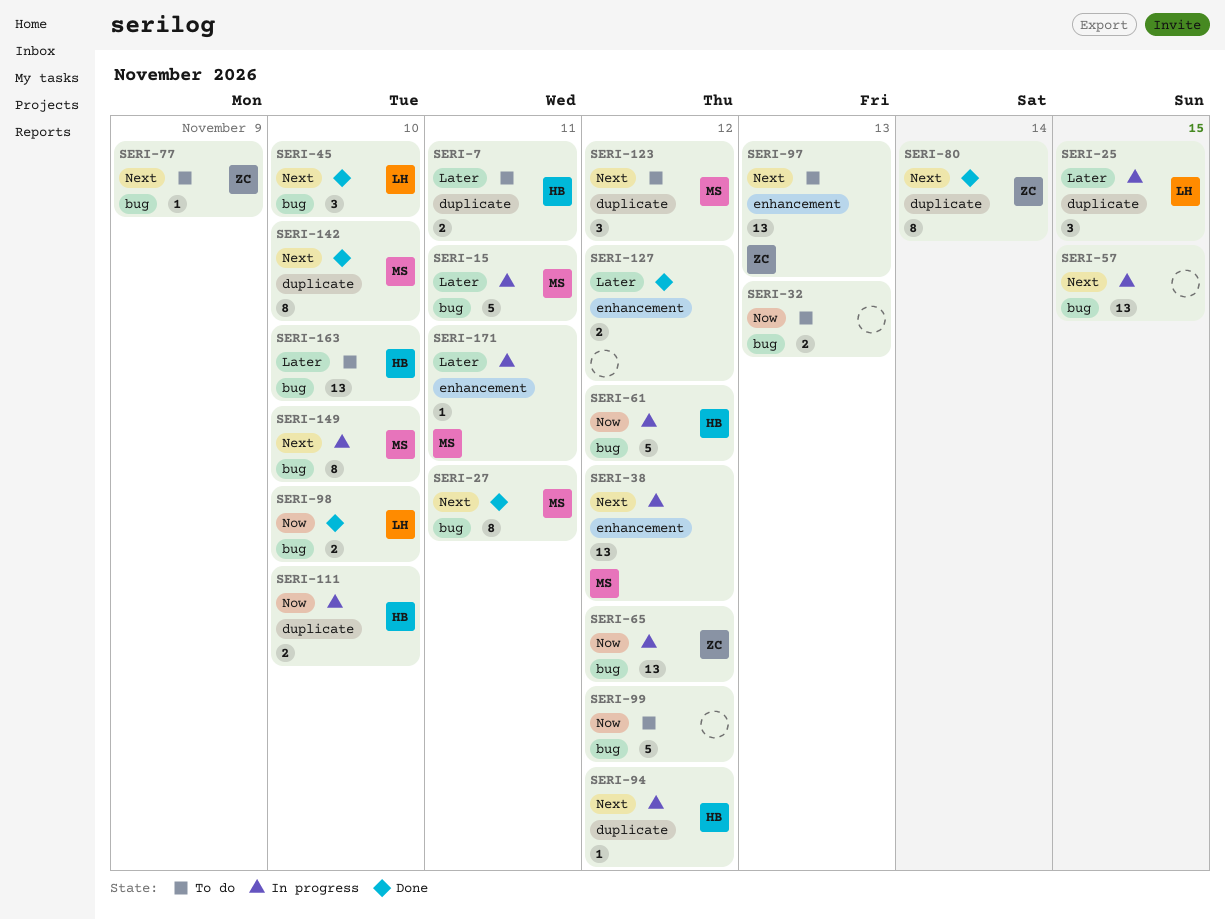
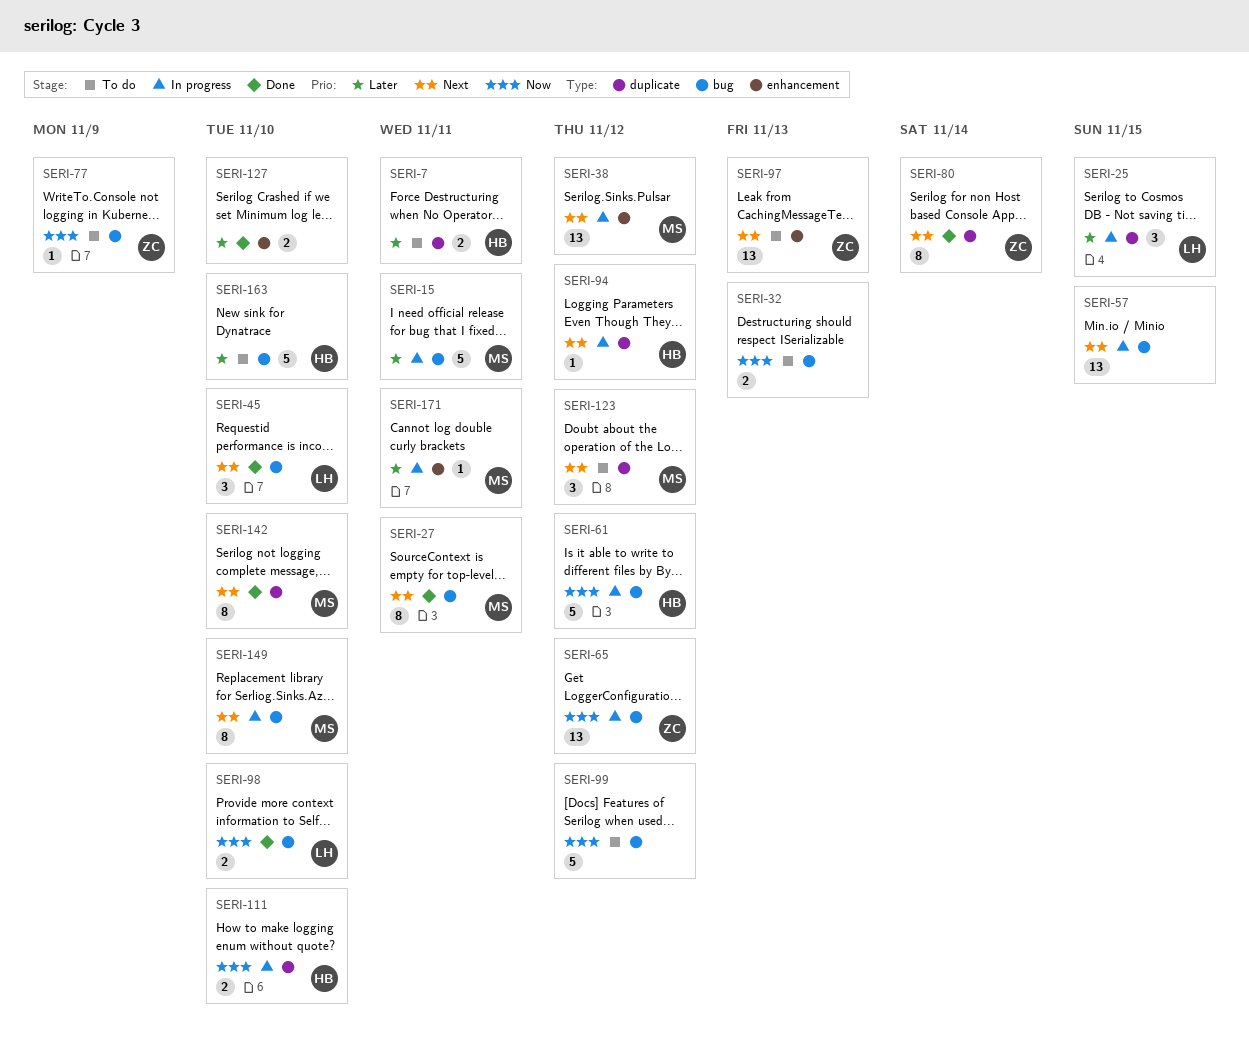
SERI-77, priority: Next -> Now
SERI-127, due: Nov 12 -> Nov 10
SERI-163, estimate: 13 -> 5

